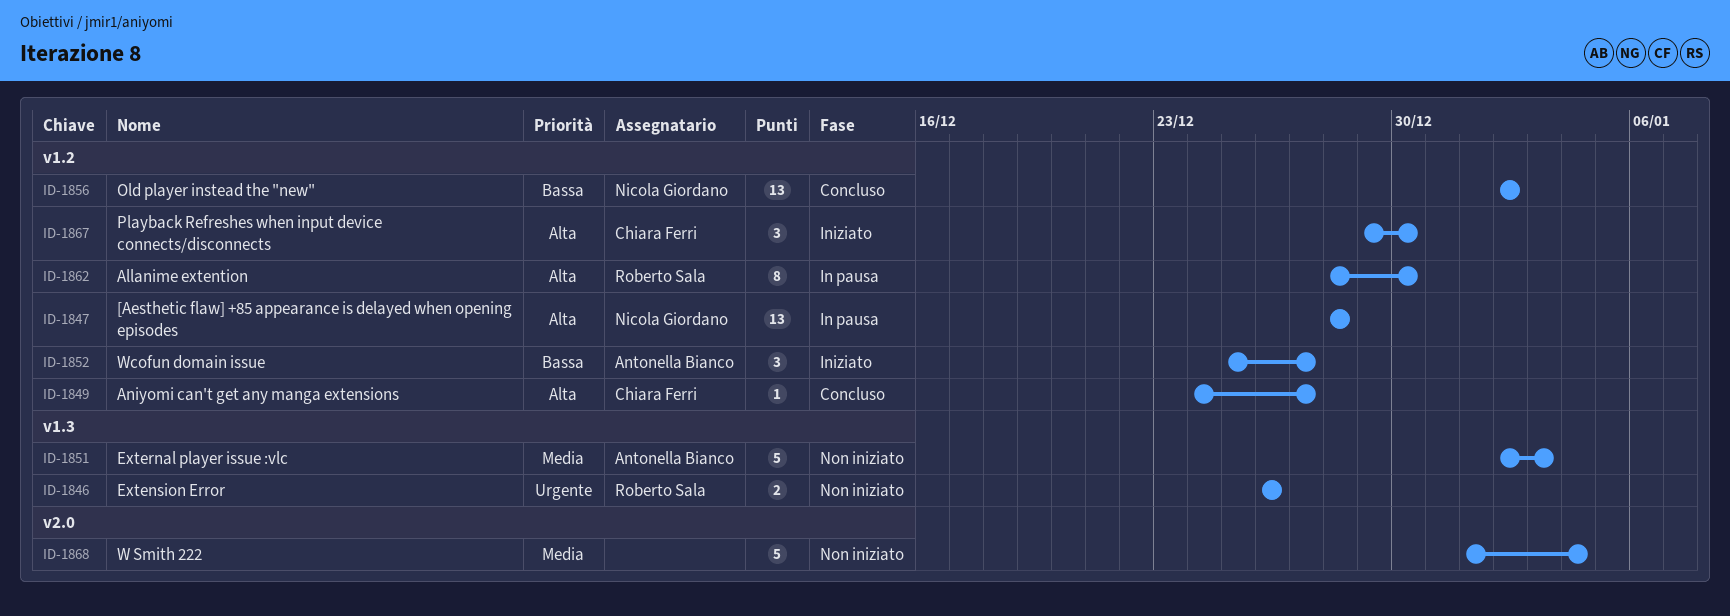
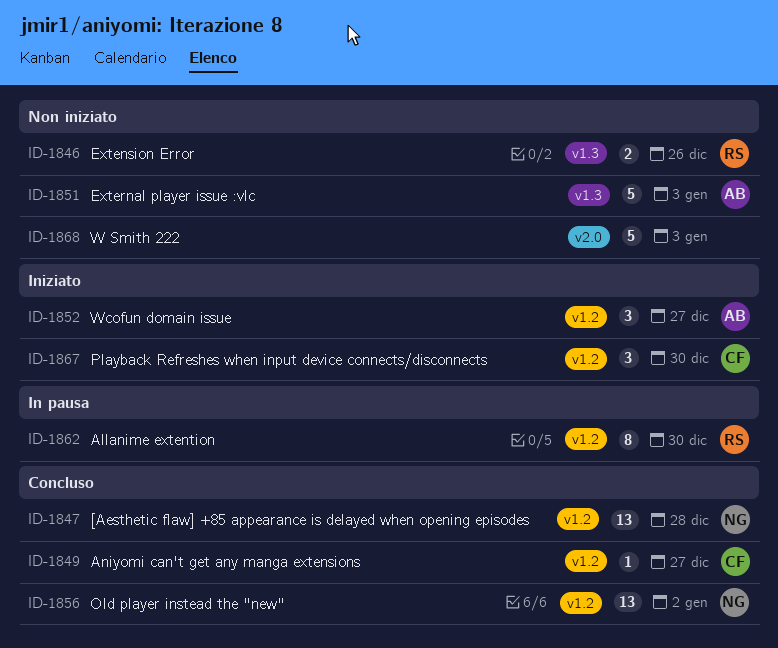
ID-1847, status: In pausa -> Concluso
ID-1868, due: Jan 4 -> Jan 3

